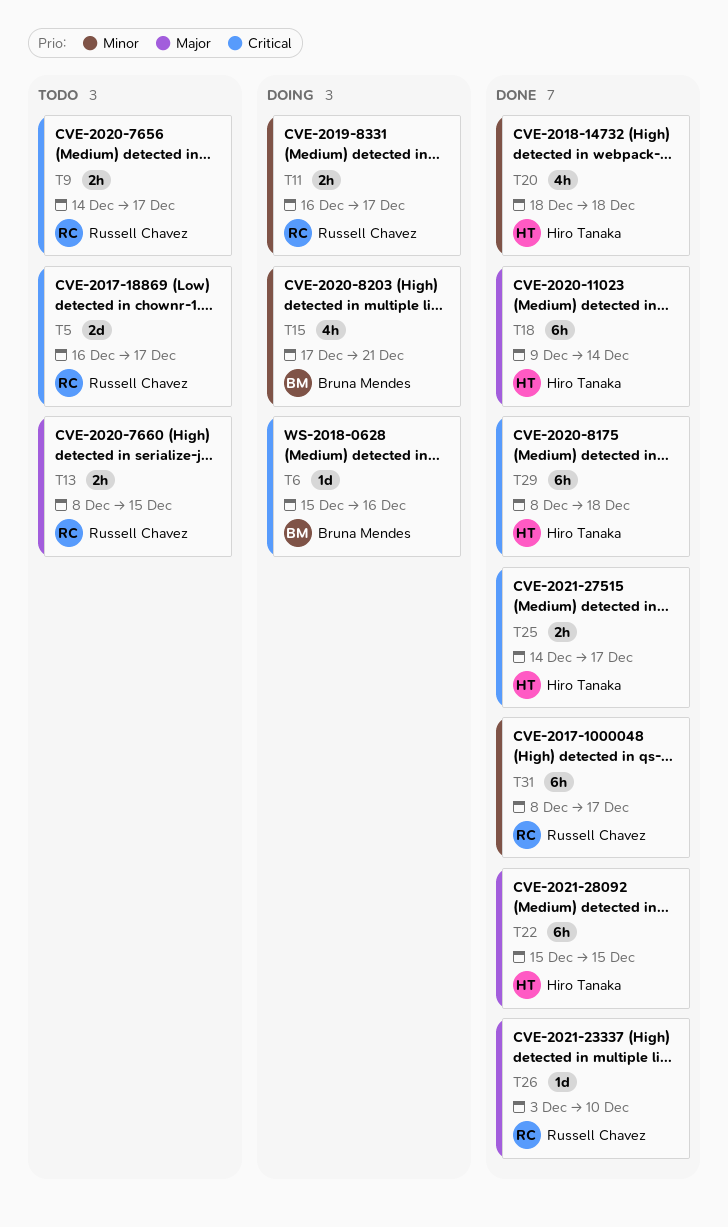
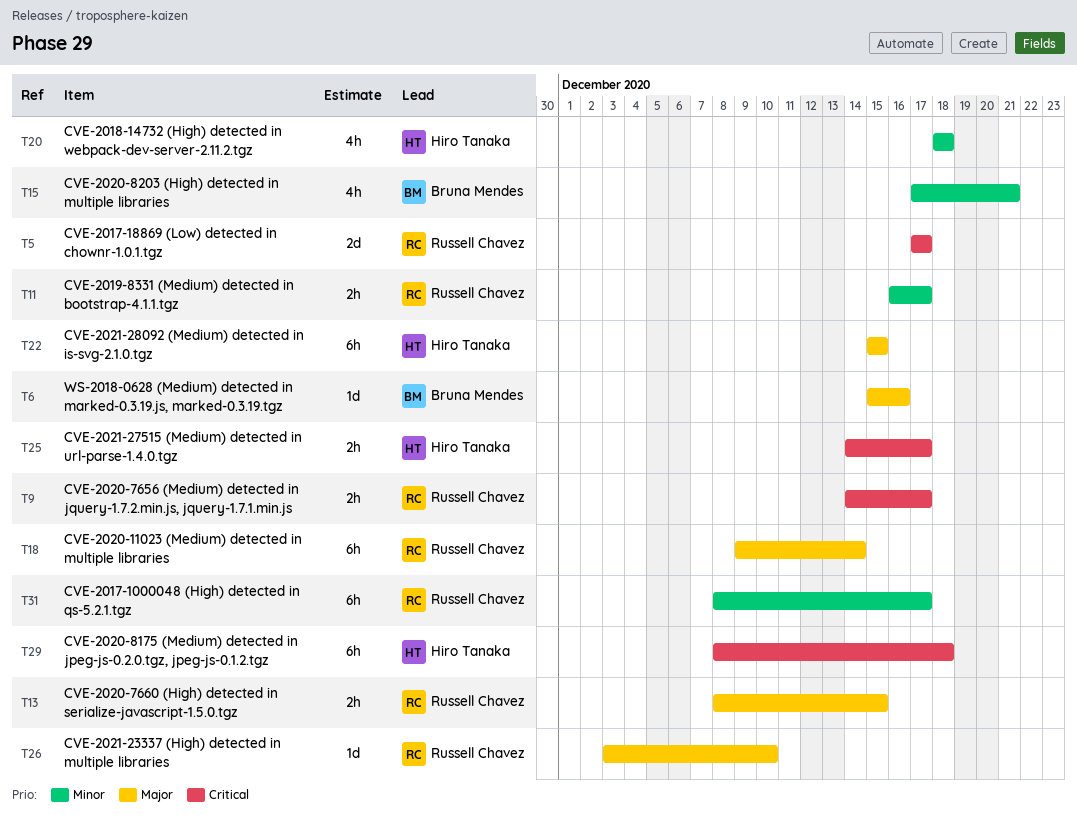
T5, start: Dec 16 -> Dec 17
T6, priority: Critical -> Major
T18, owner: Hiro Tanaka -> Russell Chavez

